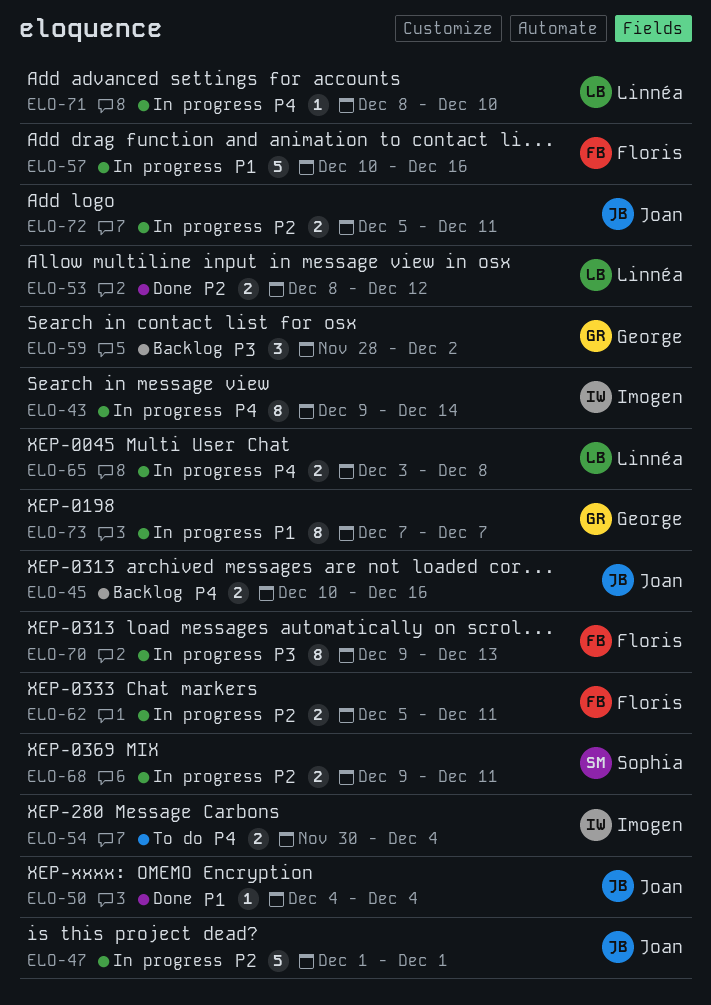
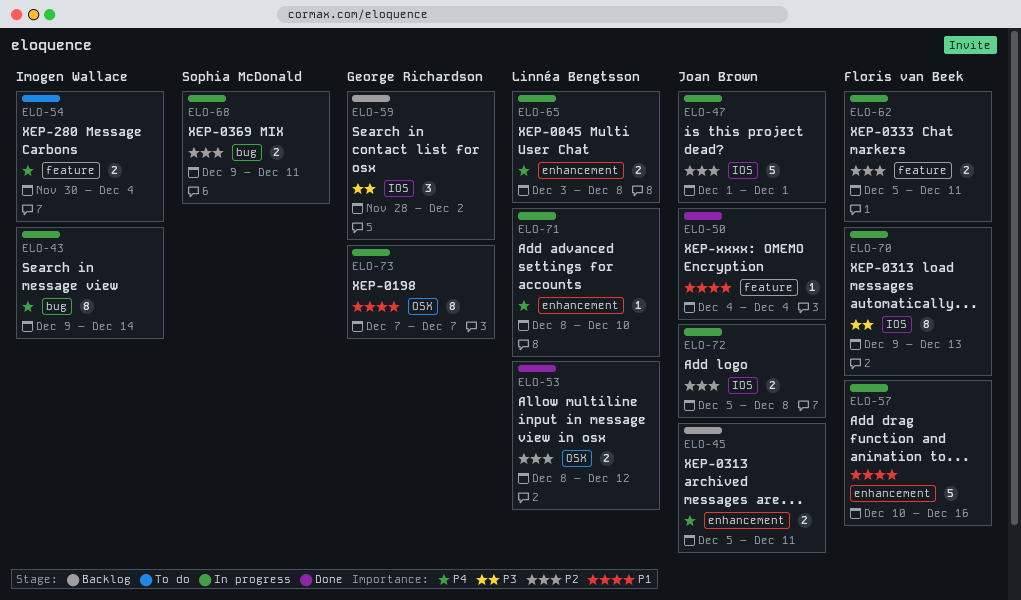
ELO-45, start: Dec 10 -> Dec 5
ELO-45, due: Dec 16 -> Dec 11
ELO-72, due: Dec 11 -> Dec 8

